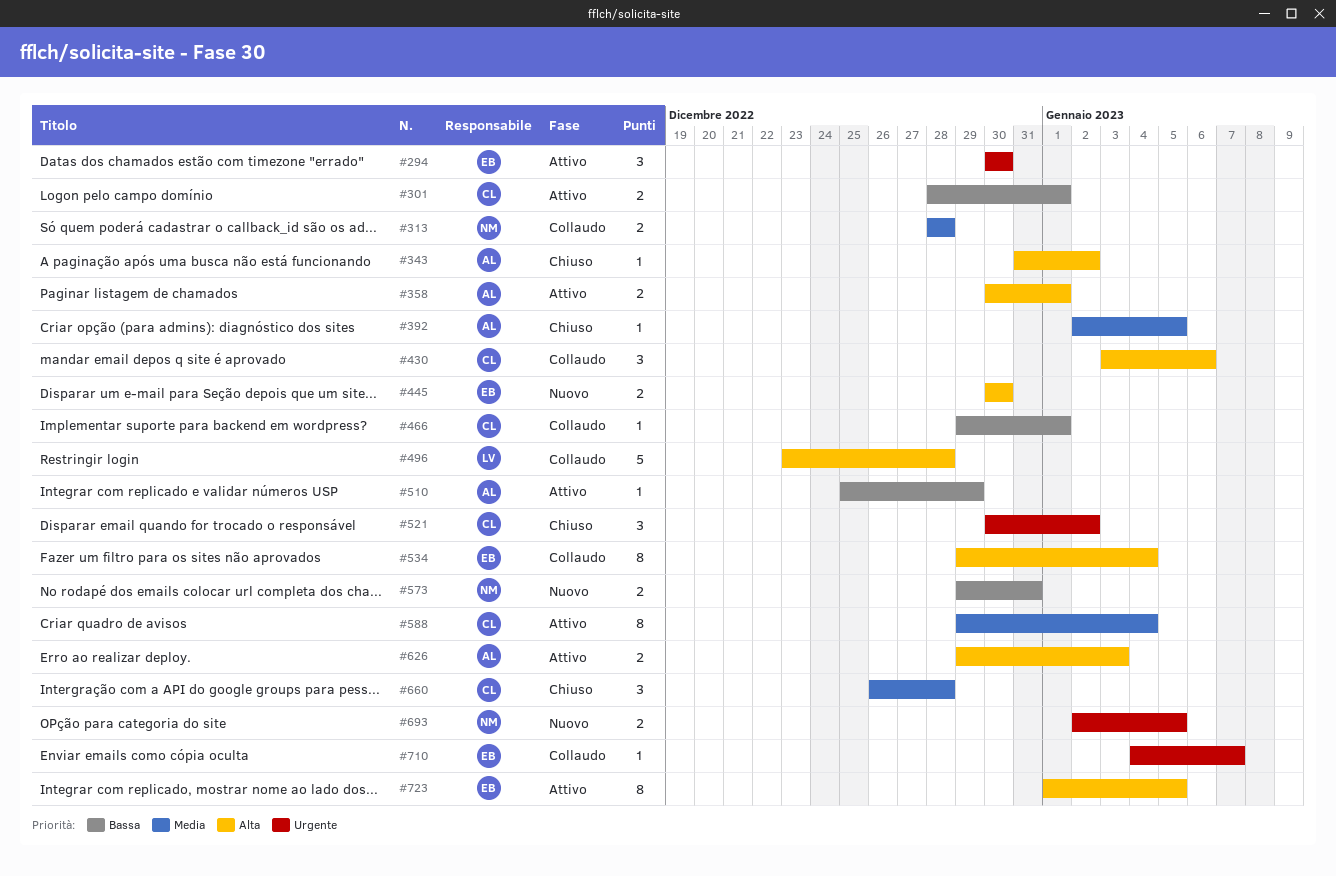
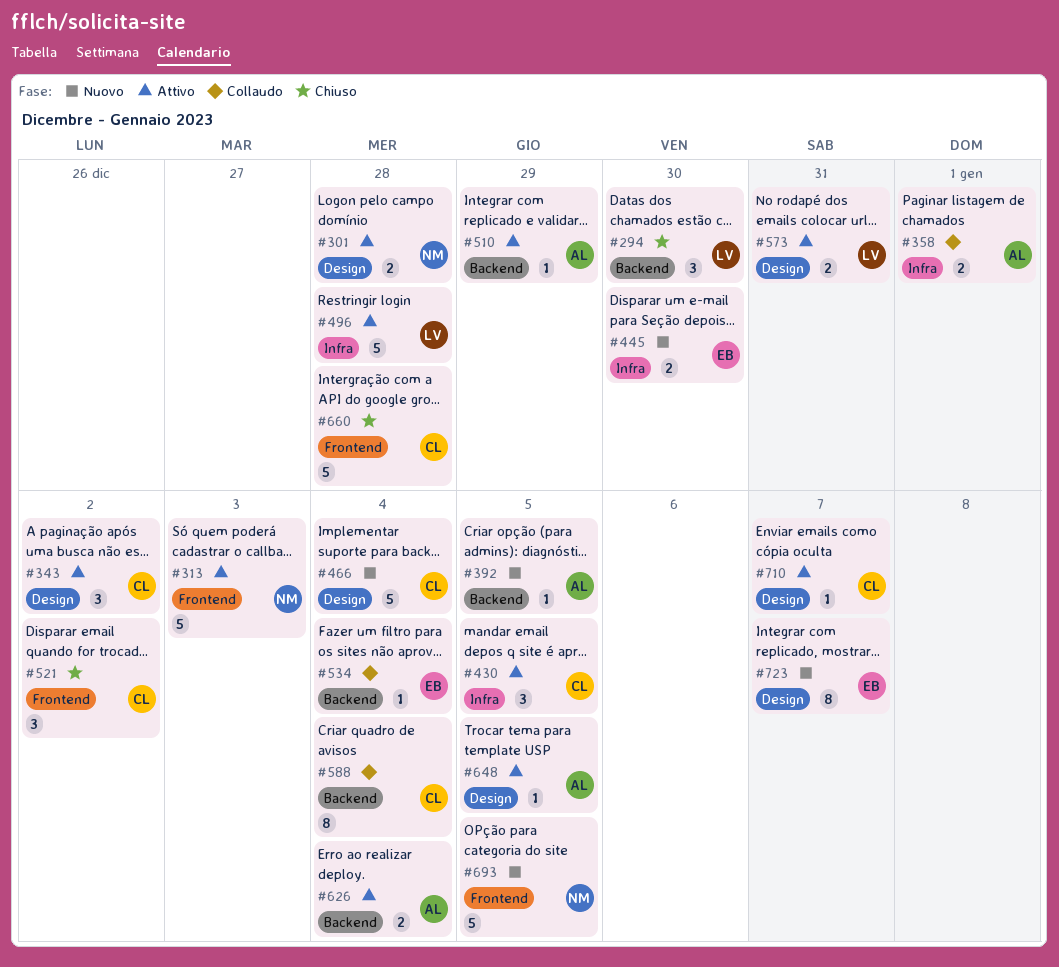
#294, status: Attivo -> Chiuso
#294, owner: EB -> LV
#301, owner: CL -> NM
#301, due: Jan 1 -> Dec 28
#313, status: Collaudo -> Attivo
#313, estimate: 2 -> 5
#313, due: Dec 28 -> Jan 3
#343, status: Chiuso -> Attivo
#343, owner: AL -> CL
#343, estimate: 1 -> 3
#358, status: Attivo -> Collaudo
#392, status: Chiuso -> Nuovo
#430, status: Collaudo -> Attivo
#430, due: Jan 6 -> Jan 5
#466, status: Collaudo -> Nuovo
#466, estimate: 1 -> 5
#466, due: Jan 1 -> Jan 4
#496, status: Collaudo -> Attivo
#534, estimate: 8 -> 1
#573, status: Nuovo -> Attivo
#573, owner: NM -> LV
#588, status: Attivo -> Collaudo
#626, due: Jan 3 -> Jan 4
#648: none -> present
#660, estimate: 3 -> 5
#693, estimate: 2 -> 5
#710, status: Collaudo -> Attivo
#710, owner: EB -> CL
#723, status: Attivo -> Nuovo
#723, due: Jan 5 -> Jan 7

